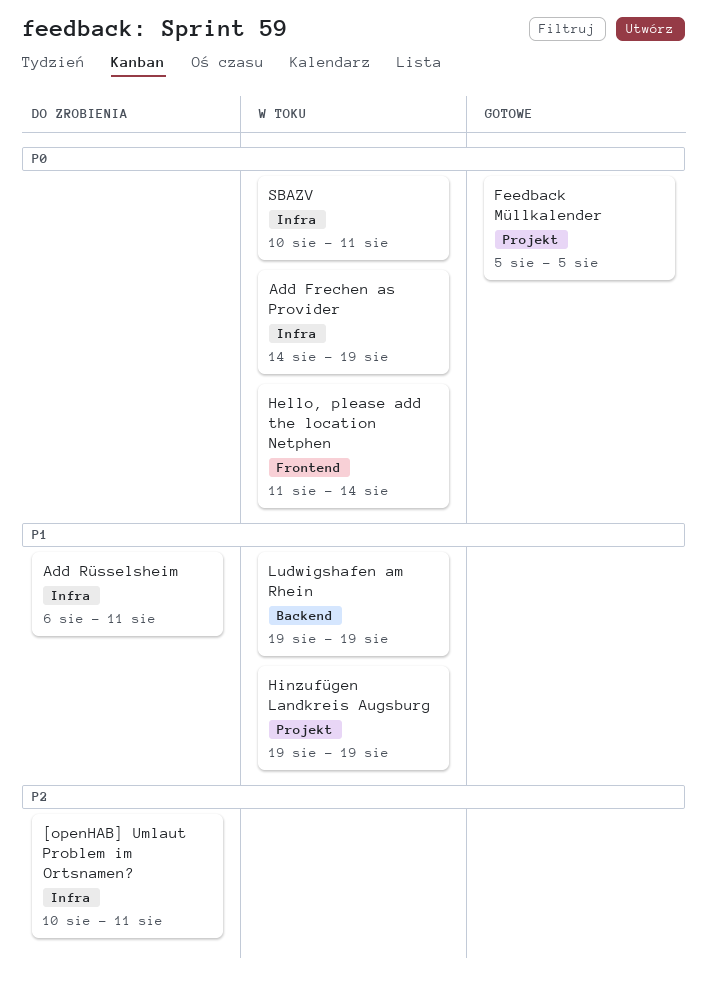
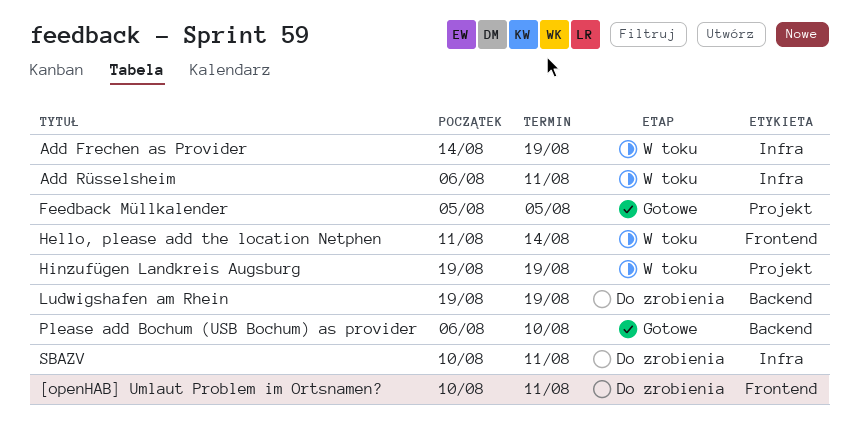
[openHAB] Umlaut Problem im Ortsnamen?, label: Infra -> Frontend
Add Rüsselsheim, status: Do zrobienia -> W toku
Ludwigshafen am Rhein, status: W toku -> Do zrobienia
Please add Bochum (USB Bochum) as provider: none -> present
SBAZV, status: W toku -> Do zrobienia

